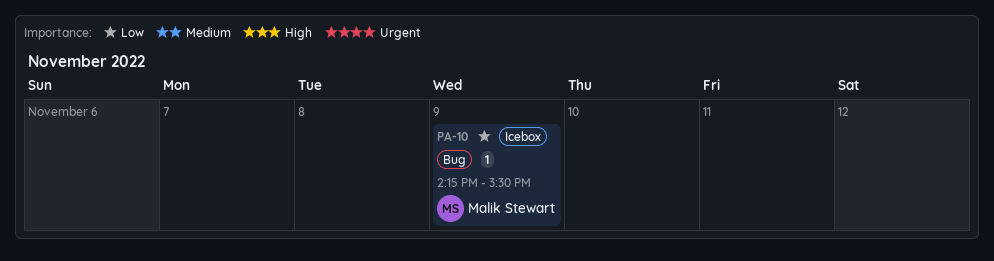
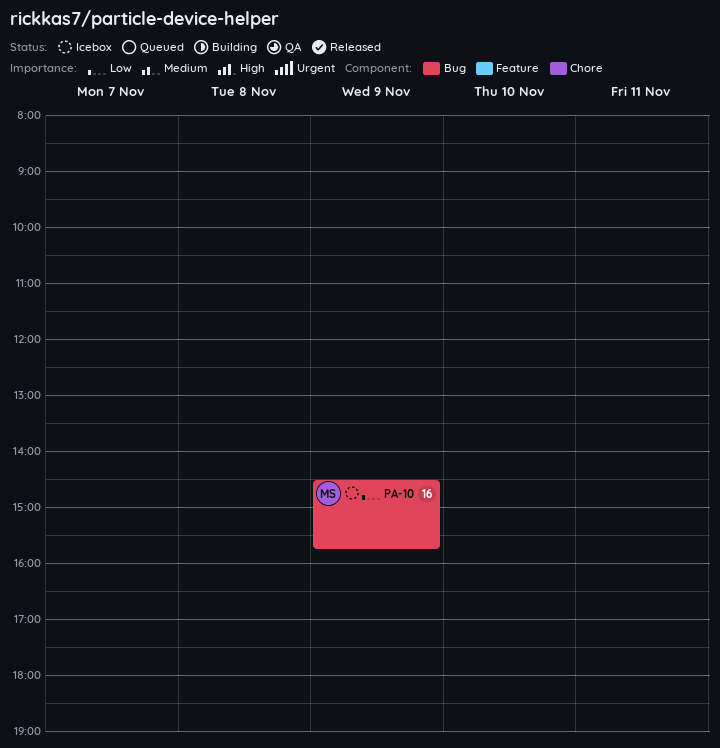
PA-10, estimate: 1 -> 16
PA-10, begins: 14:15 -> 14:30
PA-10, ends: 15:30 -> 15:45

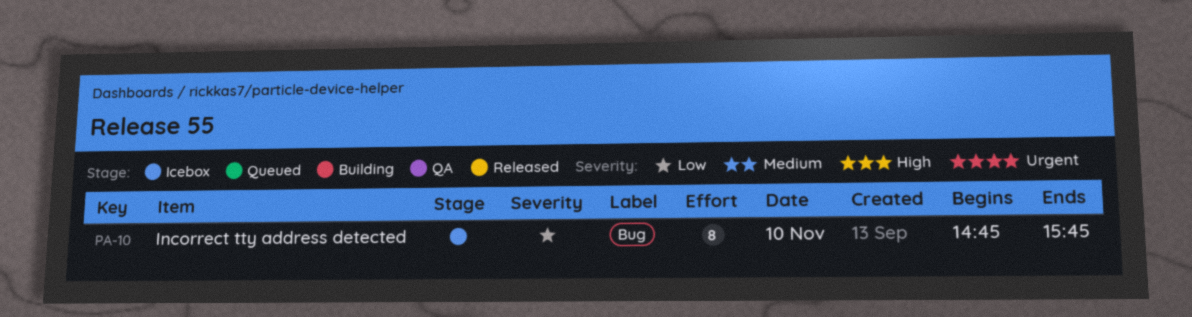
PA-10, estimate: 16 -> 8
PA-10, day: Nov 9 -> Nov 10
PA-10, begins: 14:30 -> 14:45

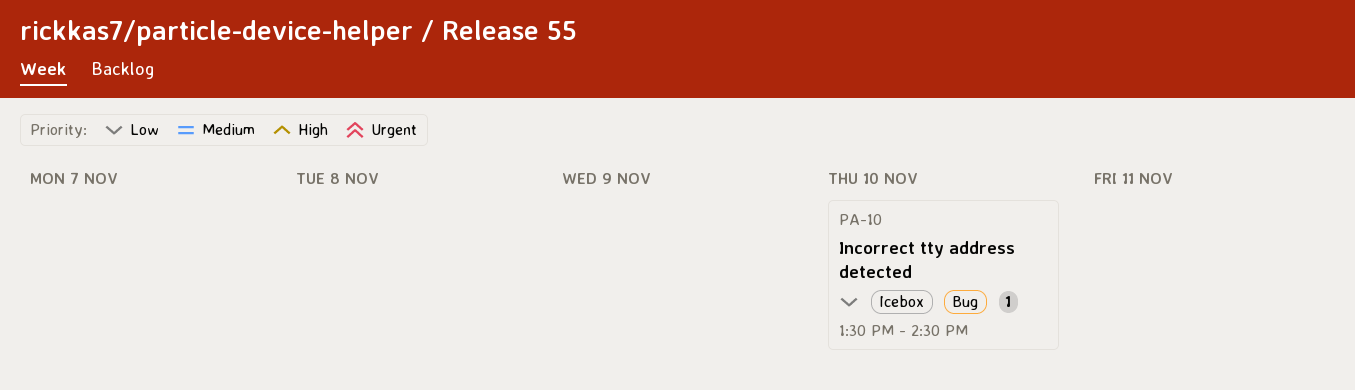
PA-10, estimate: 8 -> 1
PA-10, begins: 14:45 -> 13:30
PA-10, ends: 15:45 -> 14:30

